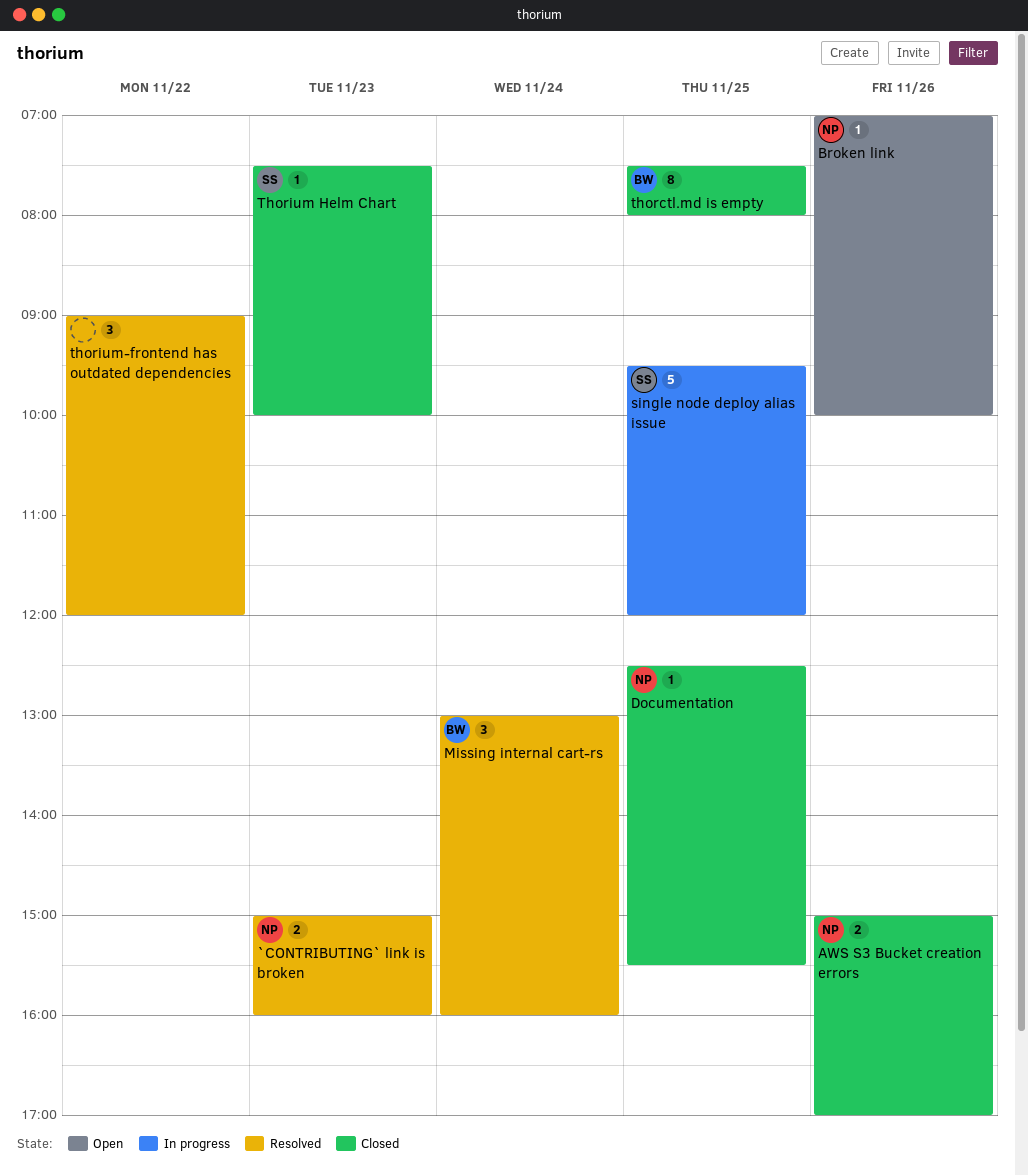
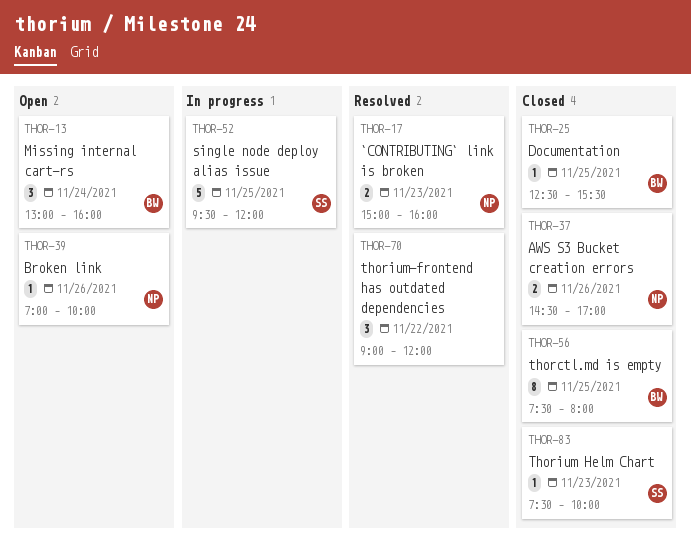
AWS S3 Bucket creation errors, begins: 15:00 -> 14:30
Documentation, owner: NP -> BW
Missing internal cart-rs, status: Resolved -> Open

